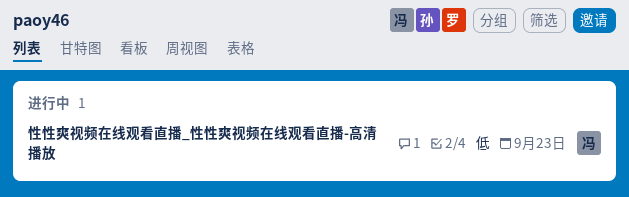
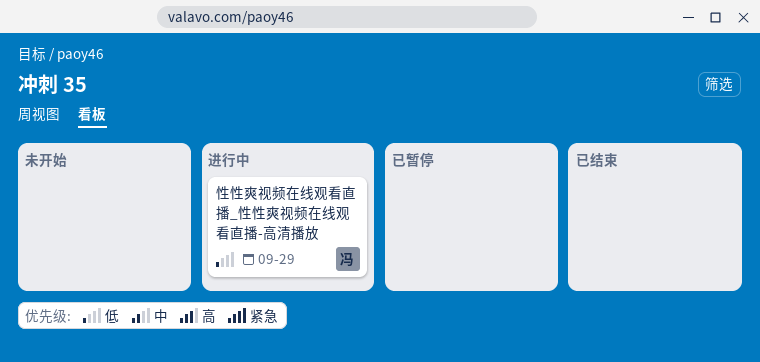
性性爽视频在线观看直播_性性爽视频在线观看直播-高清播放, due: Sep 23 -> Sep 29

